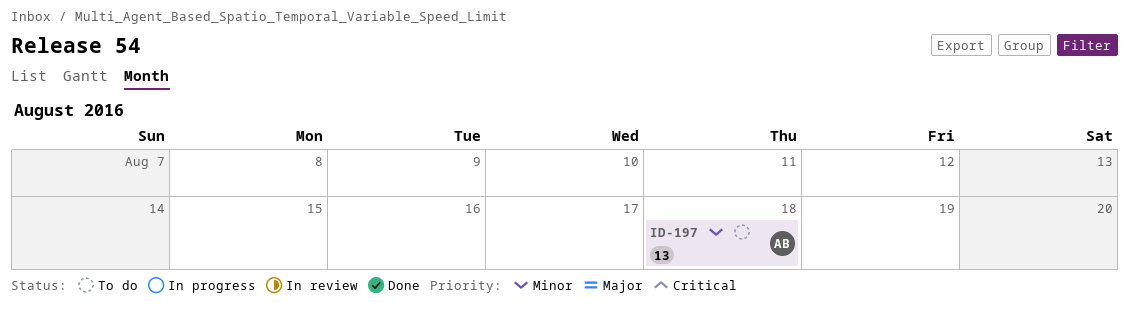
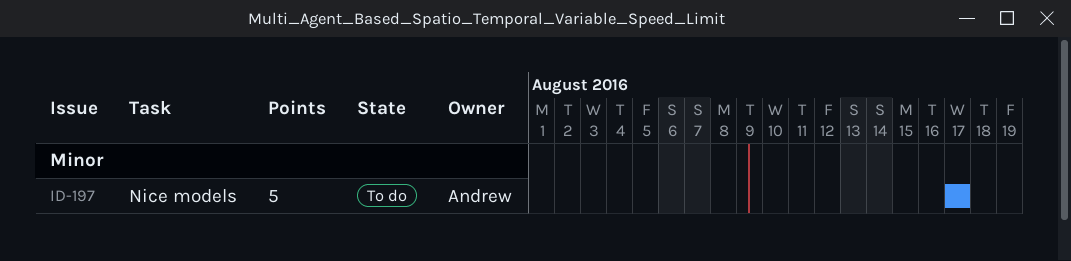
ID-197, estimate: 13 -> 5
ID-197, due: Aug 18 -> Aug 17

